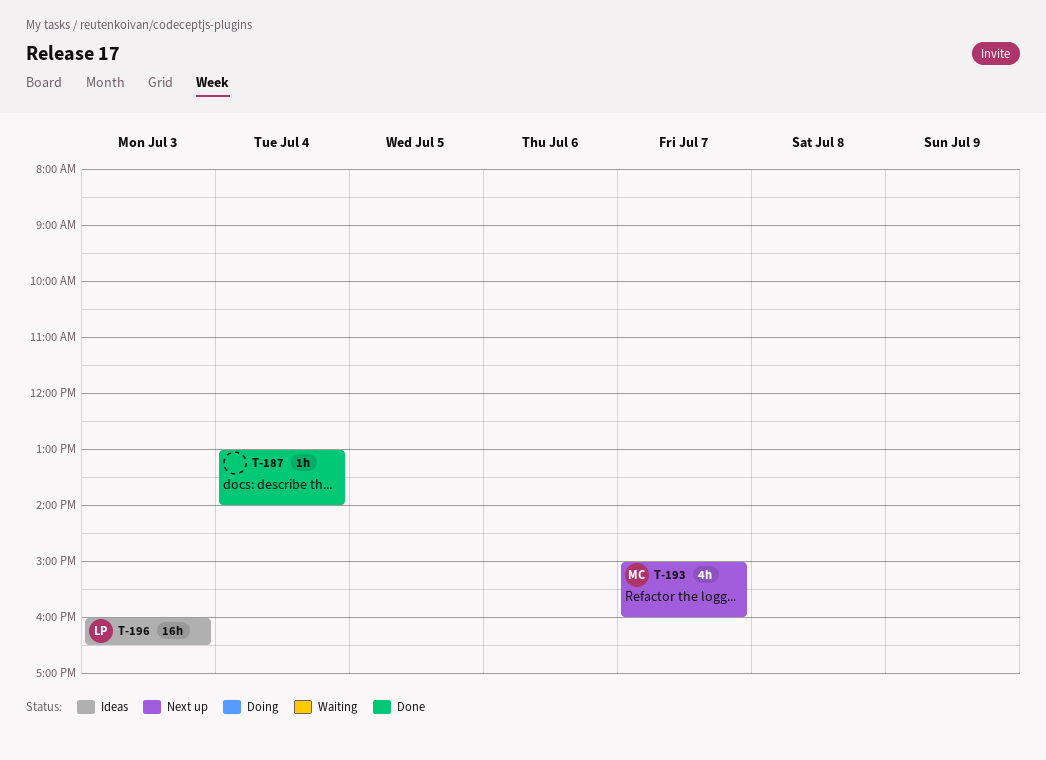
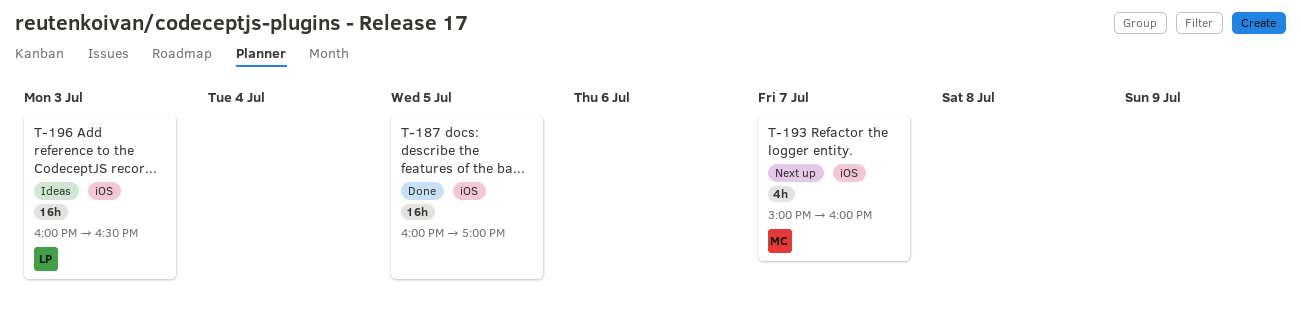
T-187, estimate: 1h -> 16h
T-187, day: Jul 4 -> Jul 5
T-187, begins: 13:00 -> 16:00
T-187, ends: 14:00 -> 17:00

